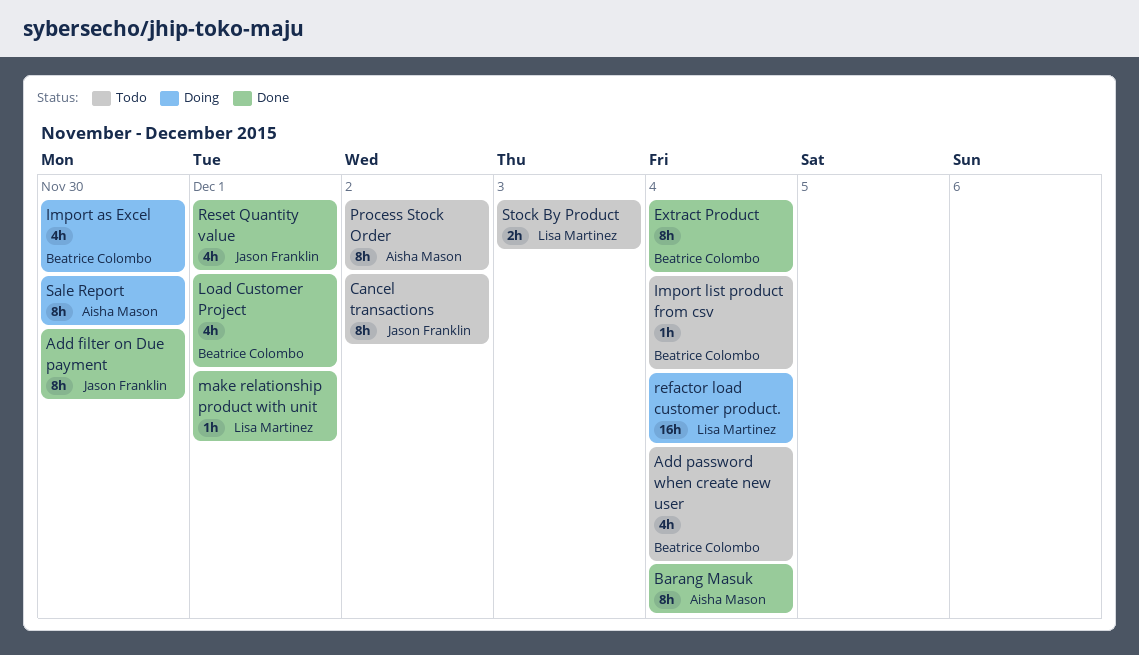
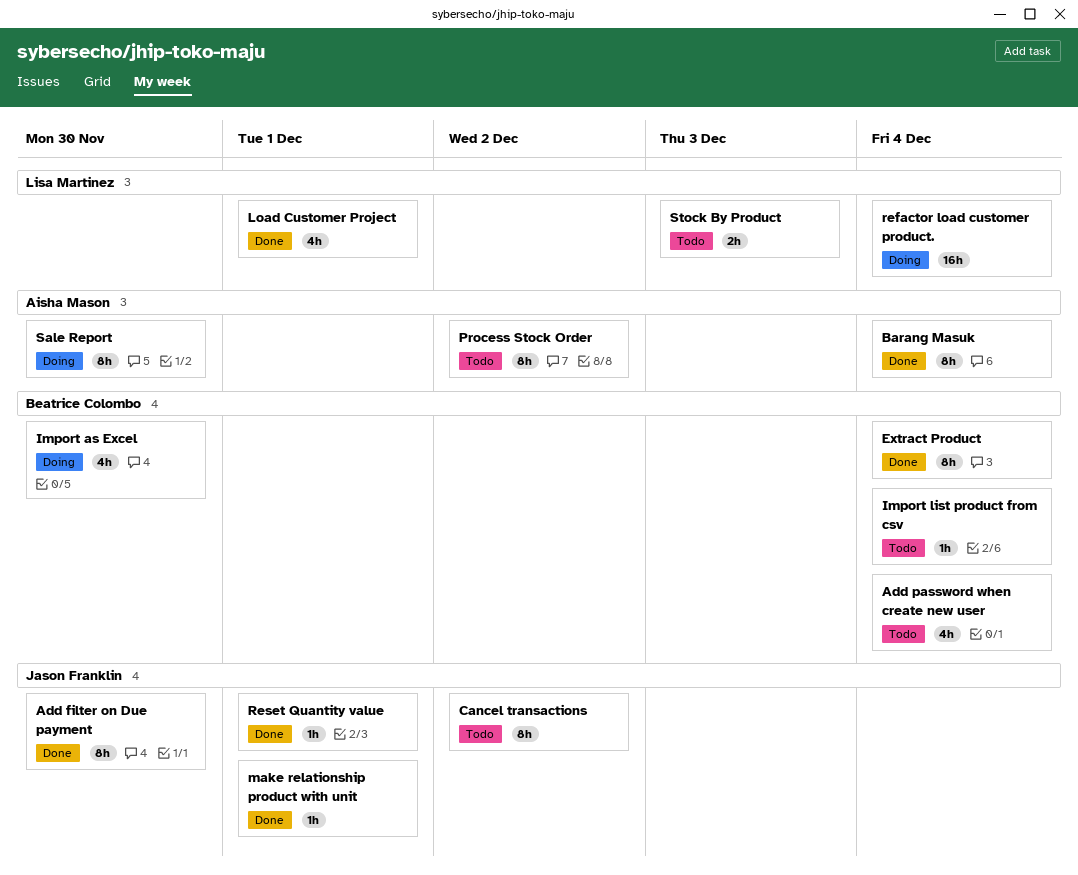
Load Customer Project, owner: Beatrice Colombo -> Lisa Martinez
make relationship product with unit, owner: Lisa Martinez -> Jason Franklin
Reset Quantity value, estimate: 4h -> 1h

